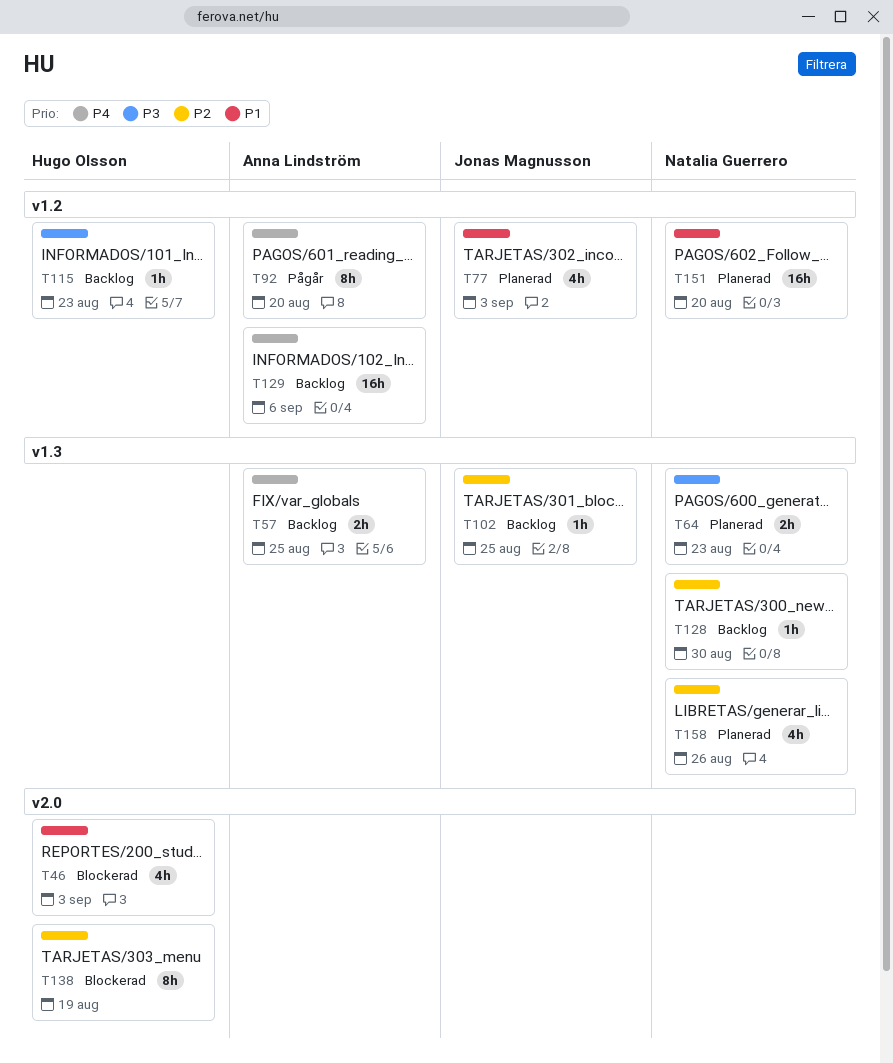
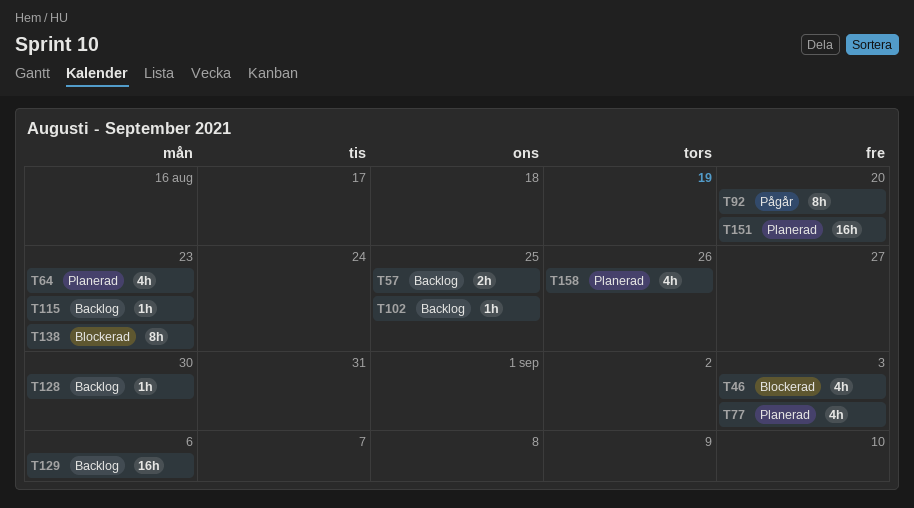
T64, estimate: 2h -> 4h
T138, due: Aug 19 -> Aug 23

